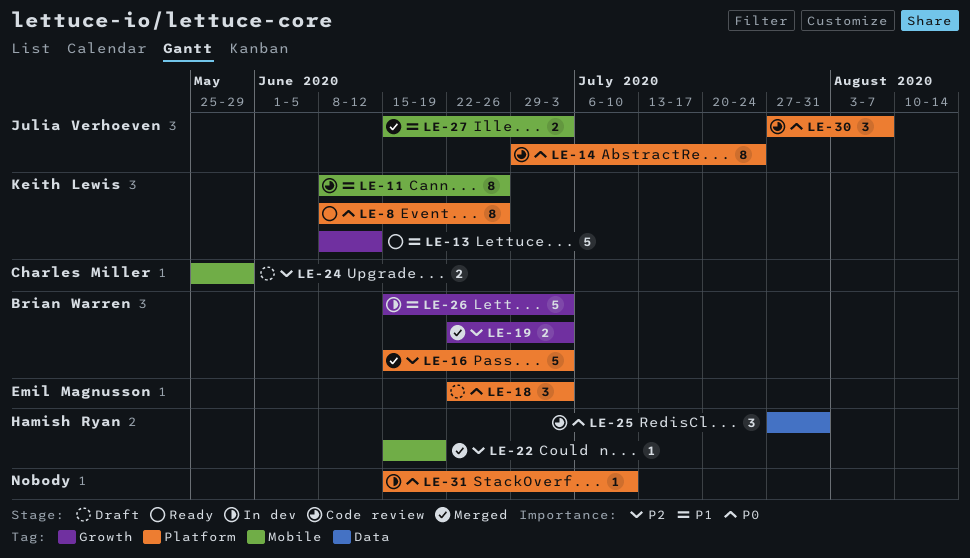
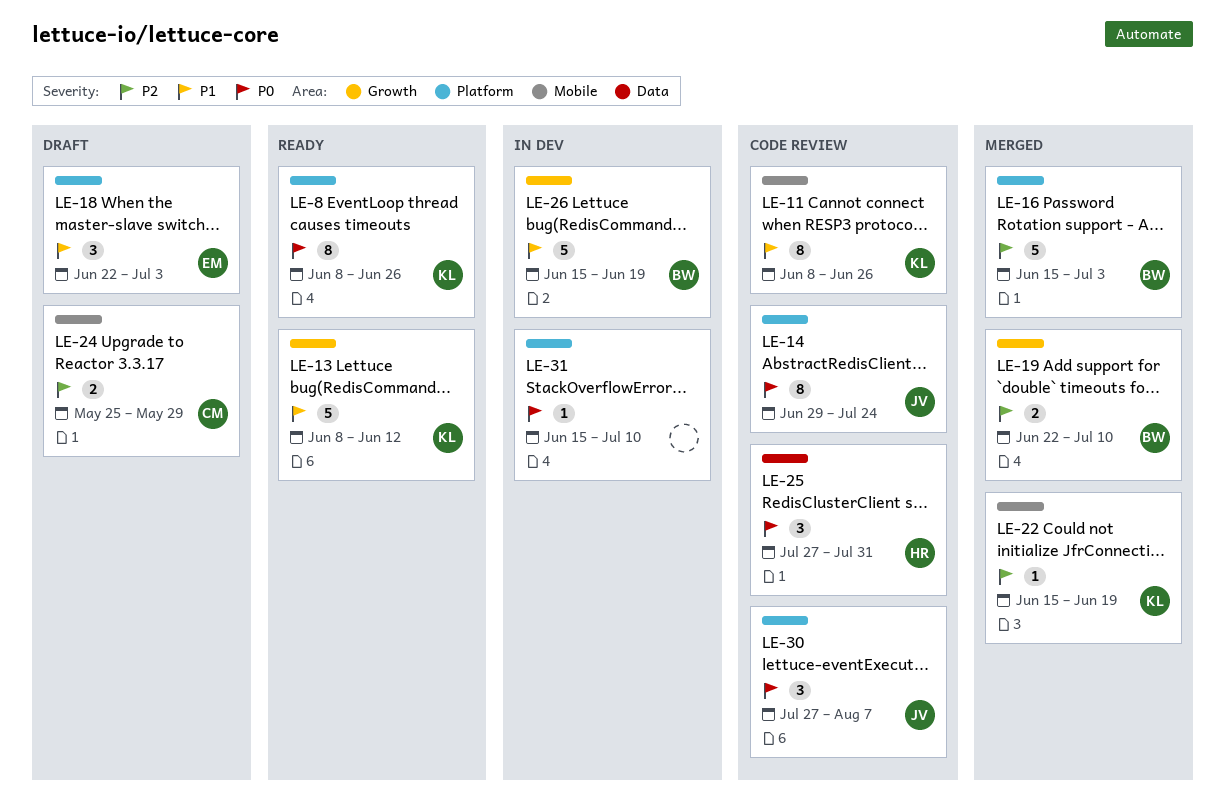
LE-18, priority: P0 -> P1
LE-19, due: Jul 3 -> Jul 10
LE-22, owner: Hamish Ryan -> Keith Lewis
LE-26, due: Jul 3 -> Jun 19
LE-27: present -> none

